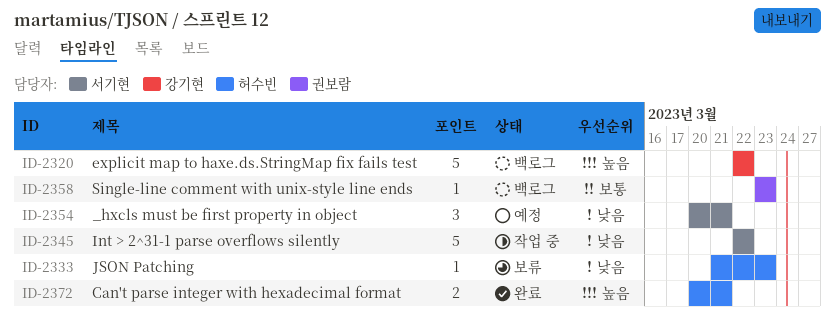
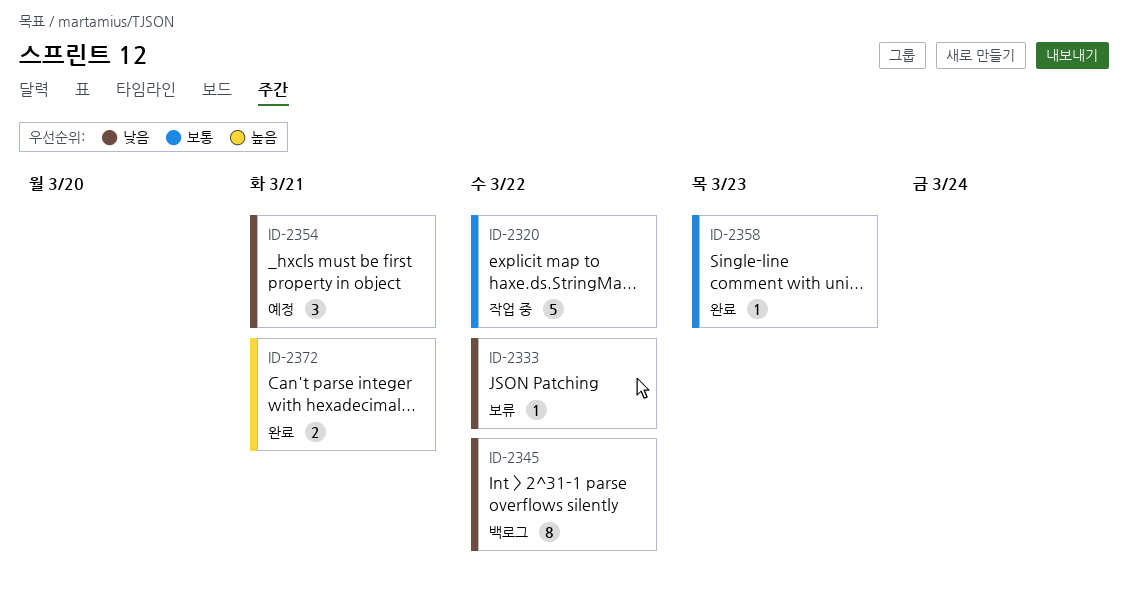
ID-2320, status: 백로그 -> 작업 중
ID-2320, priority: 높음 -> 보통
ID-2333, due: Mar 23 -> Mar 22
ID-2345, status: 작업 중 -> 백로그
ID-2345, estimate: 5 -> 8
ID-2358, status: 백로그 -> 완료

